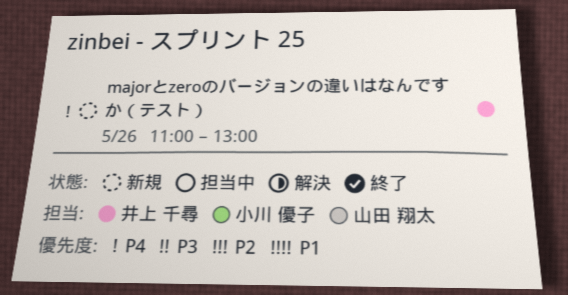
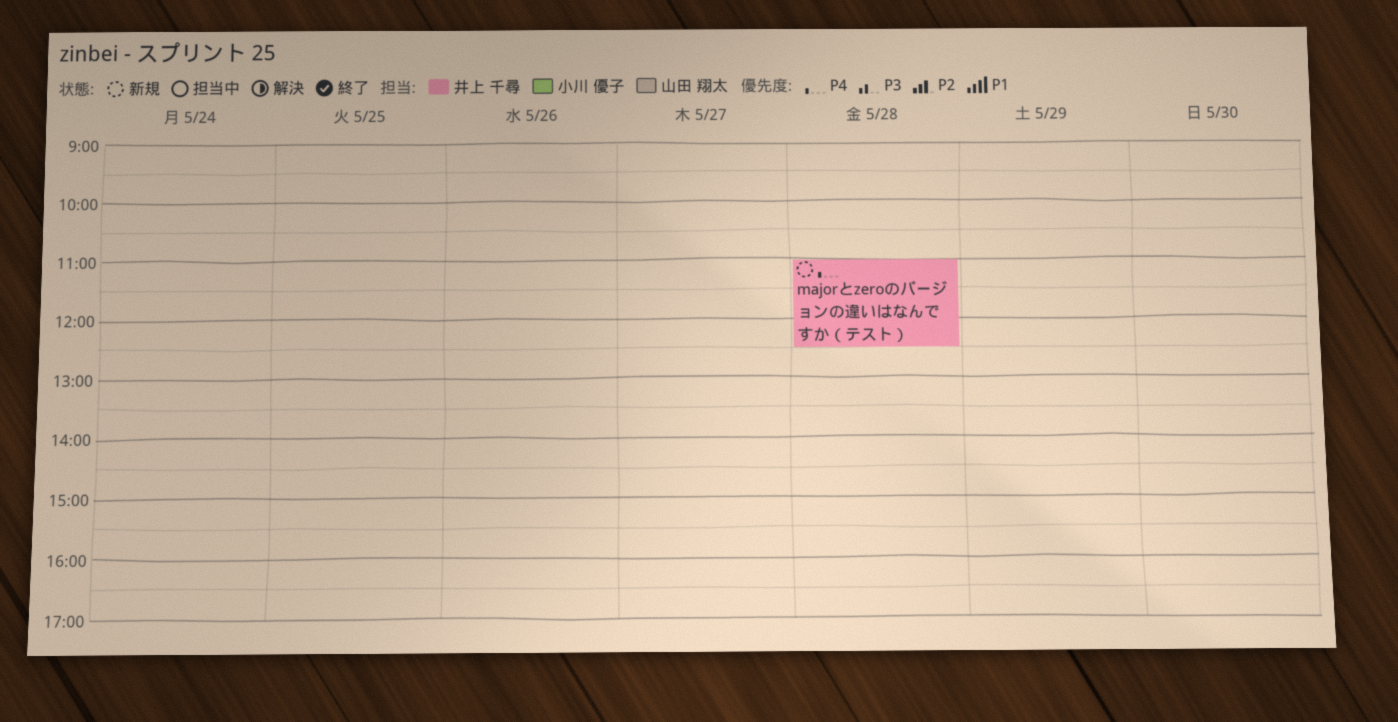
majorとzeroのバージョンの違いはなんですか（テスト）, day: May 26 -> May 28
majorとzeroのバージョンの違いはなんですか（テスト）, ends: 13:00 -> 12:30

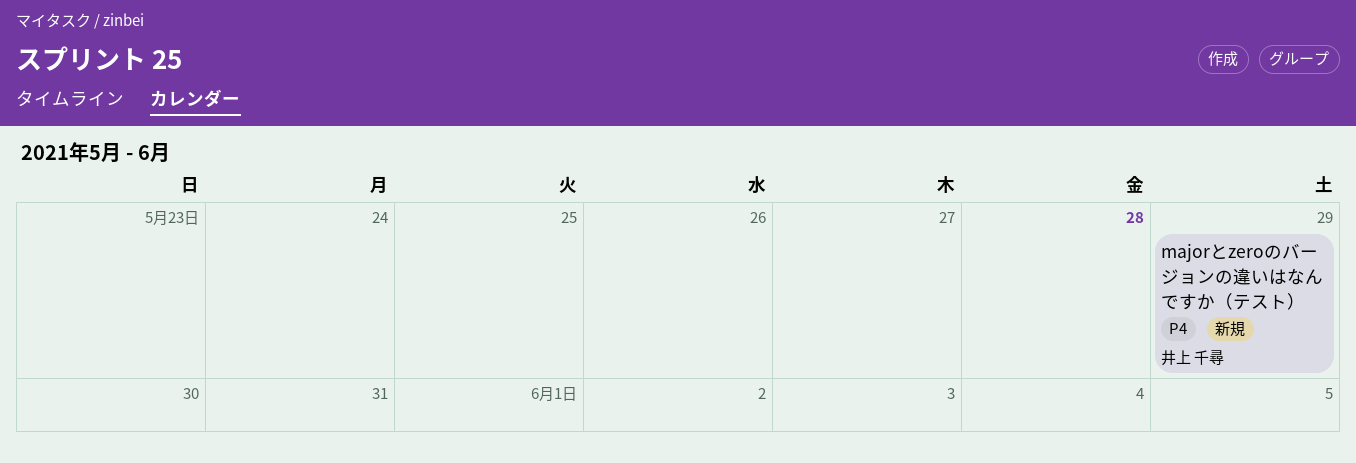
majorとzeroのバージョンの違いはなんですか（テスト）, day: May 28 -> May 29

